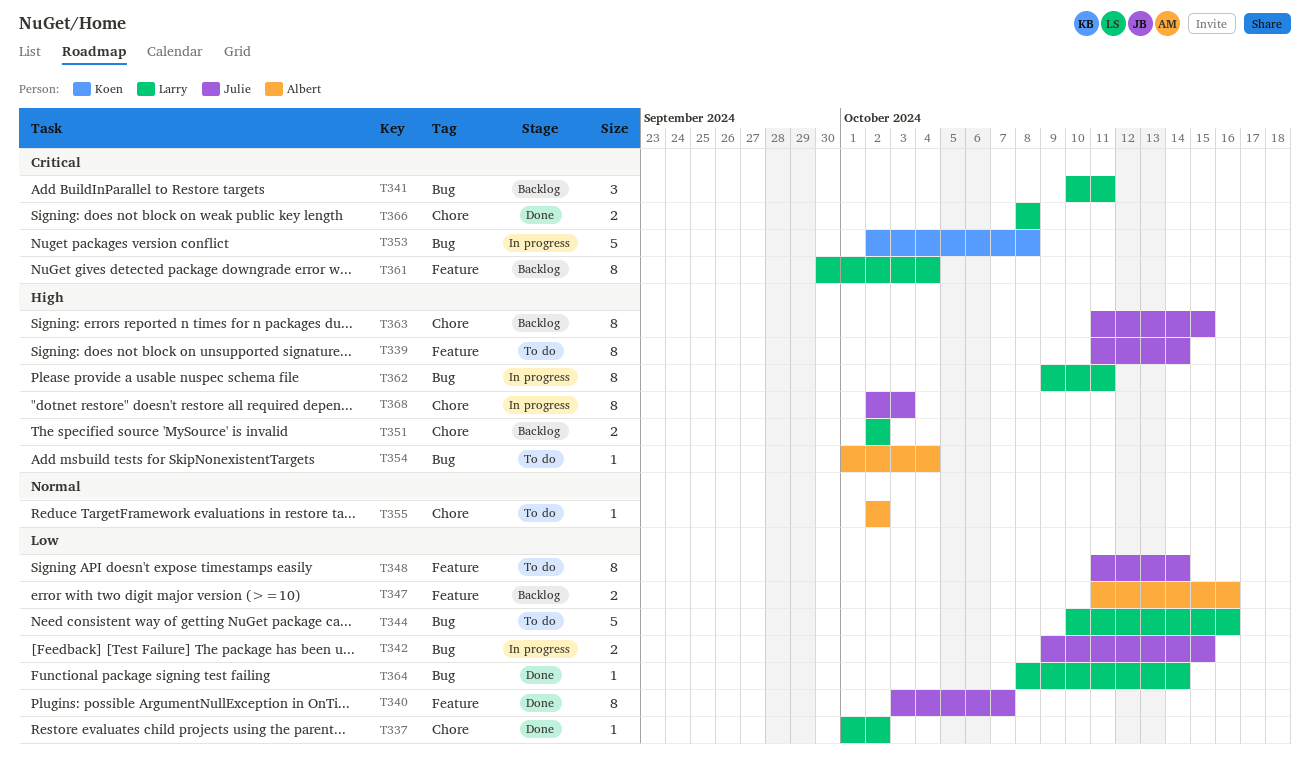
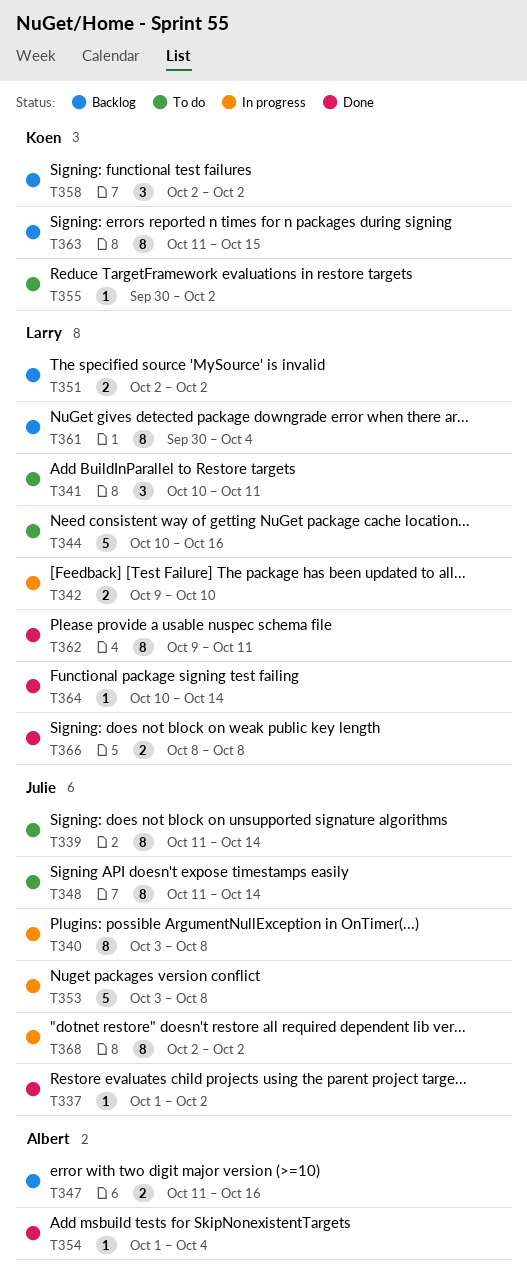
T337, owner: Larry -> Julie
T340, status: Done -> In progress
T340, due: Oct 7 -> Oct 8
T341, status: Backlog -> To do
T342, owner: Julie -> Larry
T342, due: Oct 15 -> Oct 10
T353, owner: Koen -> Julie
T353, start: Oct 2 -> Oct 3
T354, status: To do -> Done
T355, owner: Albert -> Koen
T355, start: Oct 2 -> Sep 30
T358: none -> present
T362, status: In progress -> Done
T363, owner: Julie -> Koen
T364, start: Oct 8 -> Oct 10
T368, due: Oct 3 -> Oct 2

